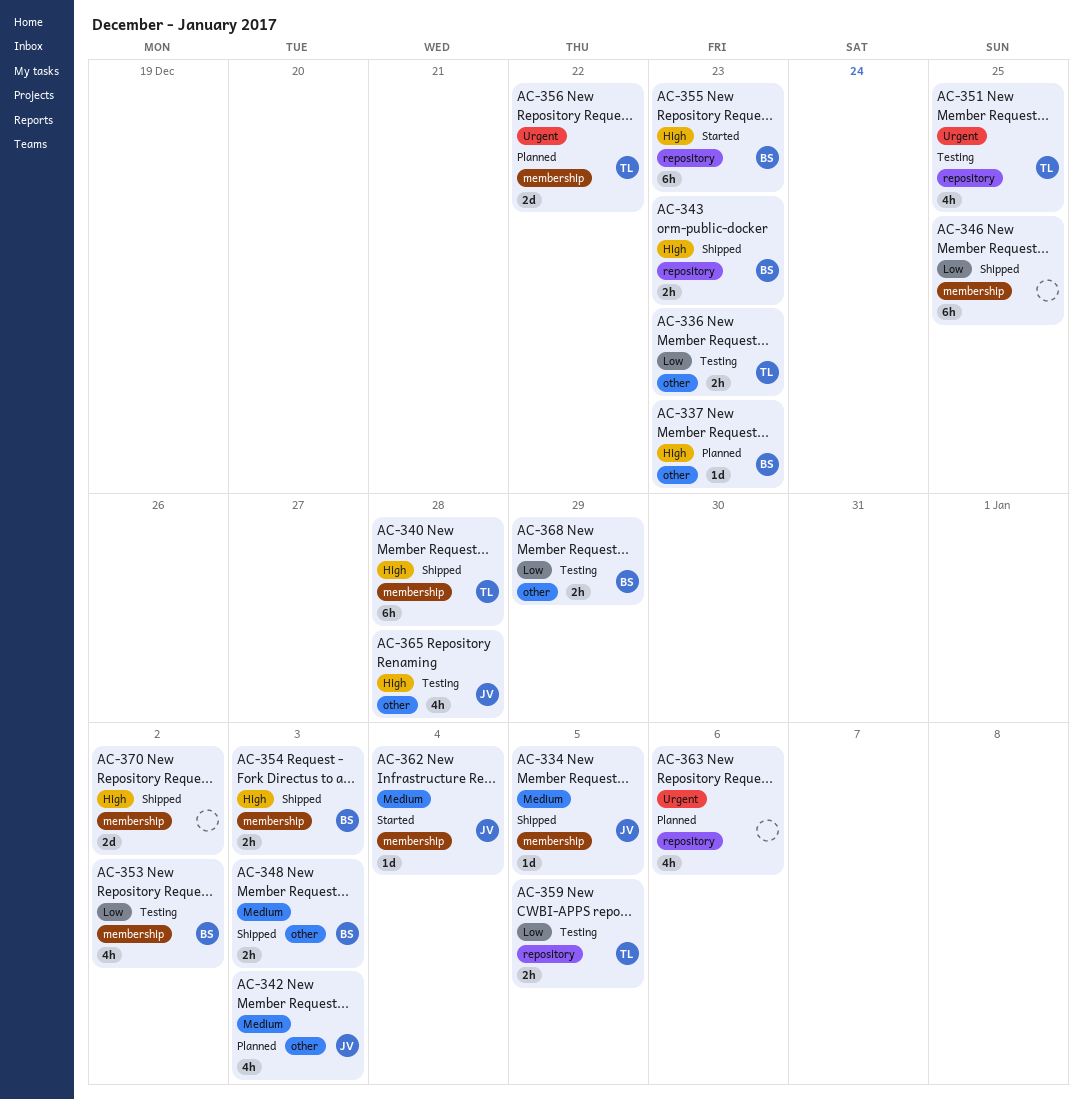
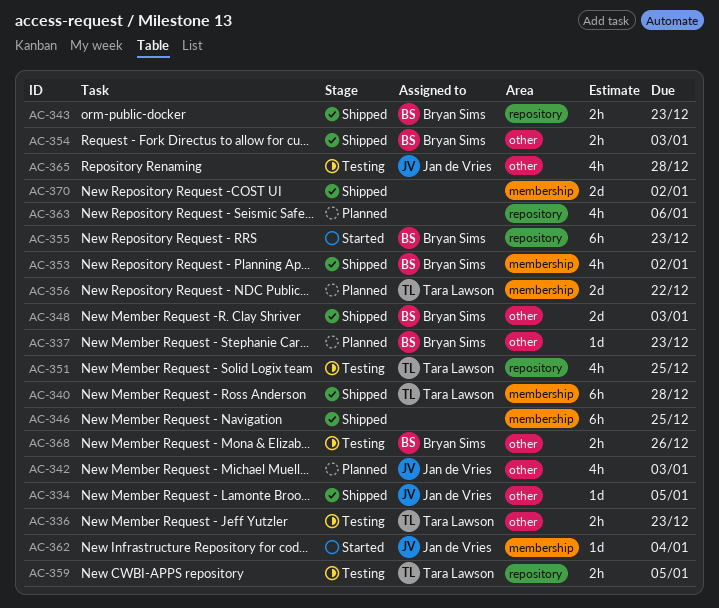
AC-334, label: membership -> other
AC-348, estimate: 2h -> 2d
AC-353, status: Testing -> Shipped
AC-354, label: membership -> other
AC-368, due: Dec 29 -> Dec 26

